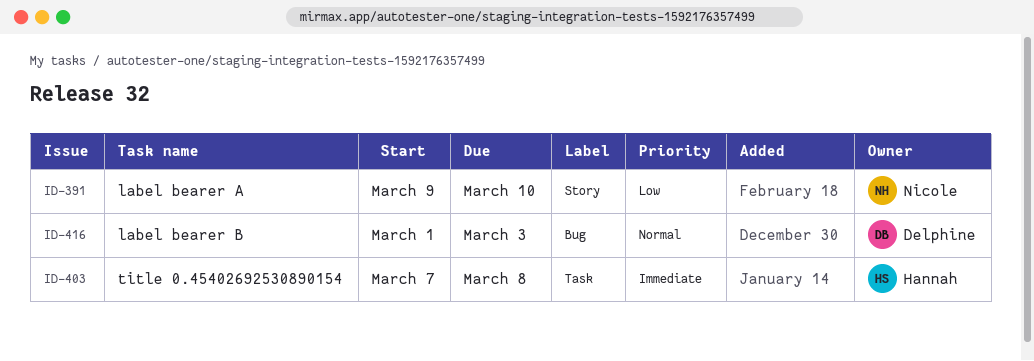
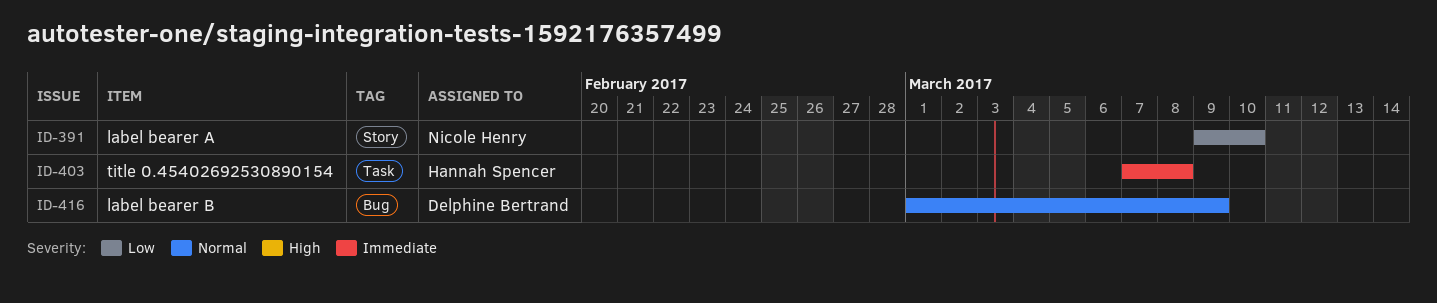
ID-416, due: Mar 3 -> Mar 9

